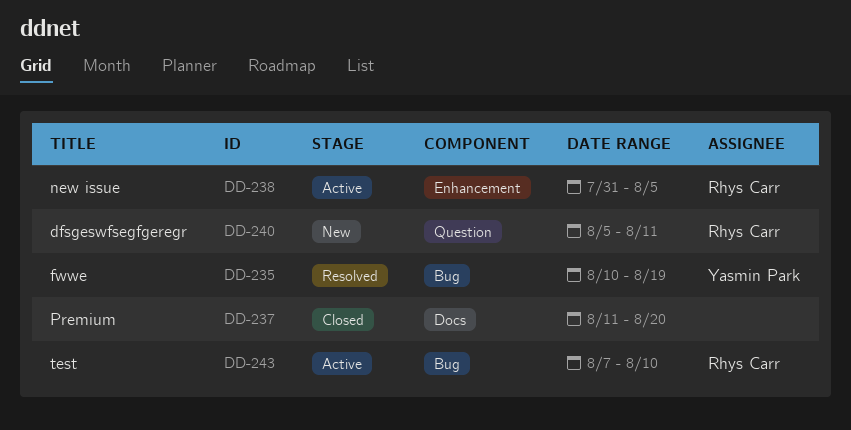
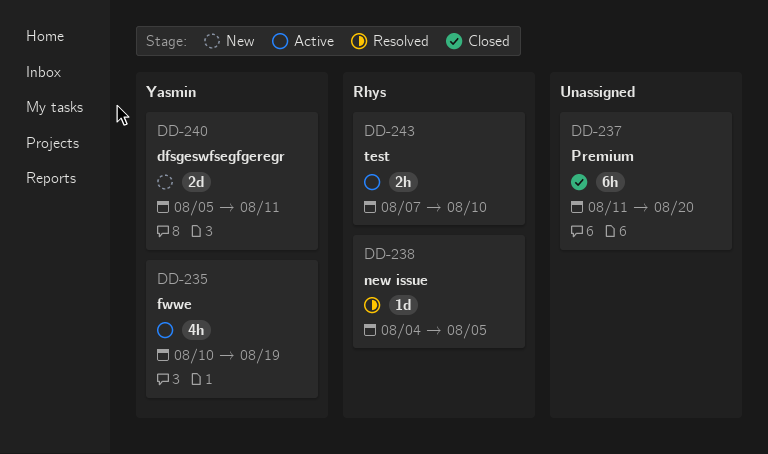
DD-235, status: Resolved -> Active
DD-238, status: Active -> Resolved
DD-238, start: Jul 31 -> Aug 4
DD-240, owner: Rhys Carr -> Yasmin Park

